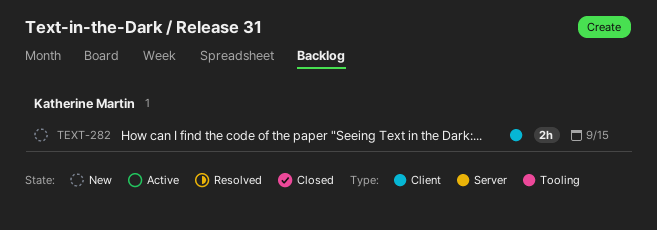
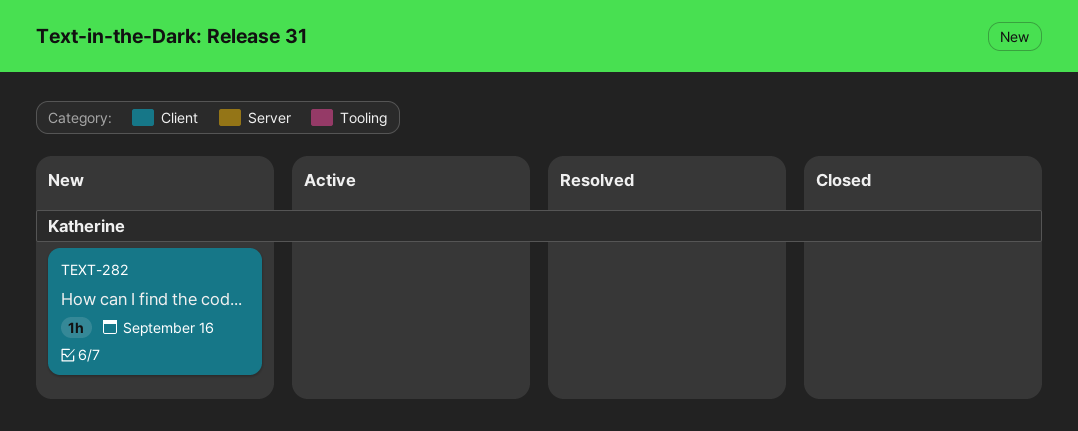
TEXT-282, estimate: 2h -> 1h
TEXT-282, due: Sep 15 -> Sep 16

